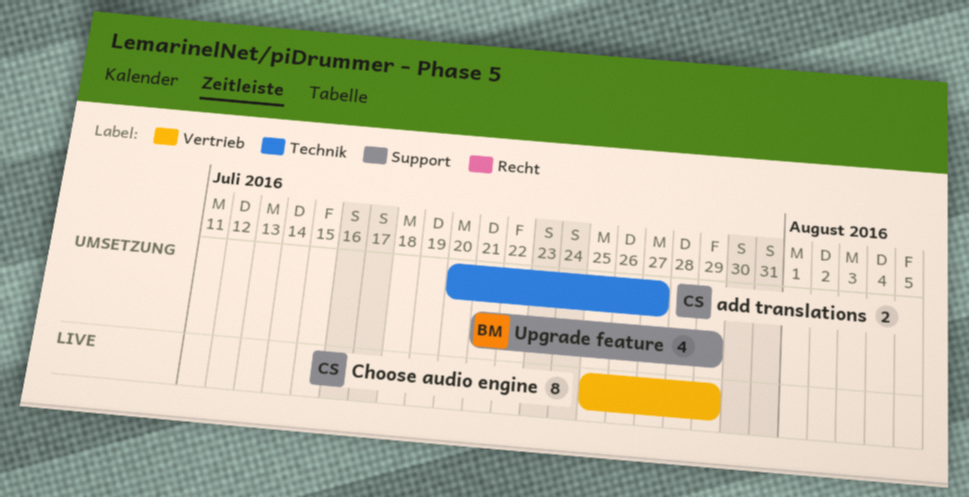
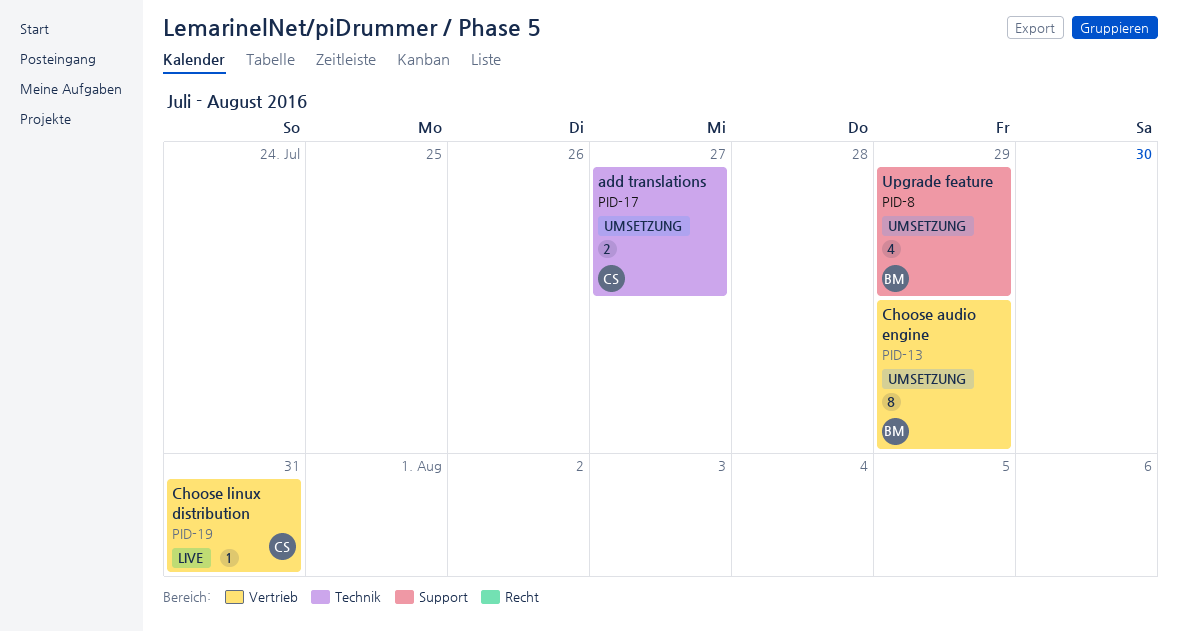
Choose audio engine, status: Live -> Umsetzung
Choose audio engine, owner: CS -> BM
Choose linux distribution: none -> present

